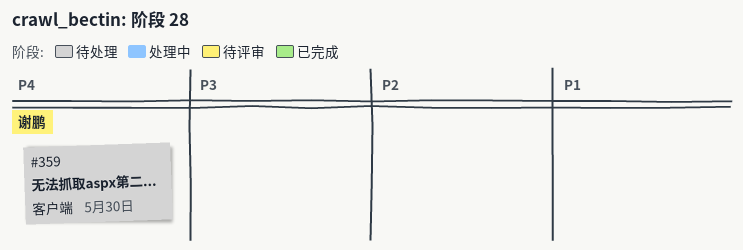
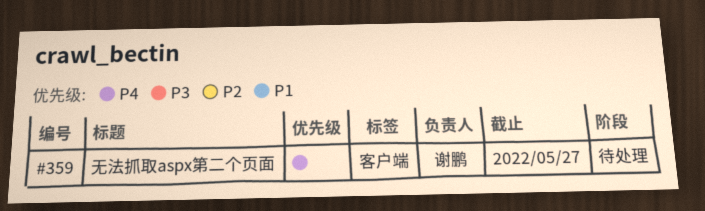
#359, due: May 30 -> May 27

